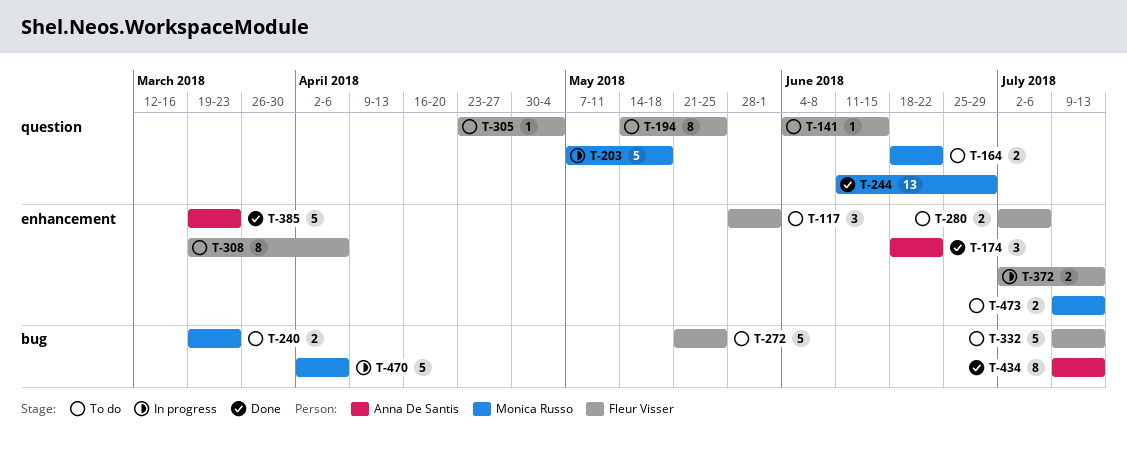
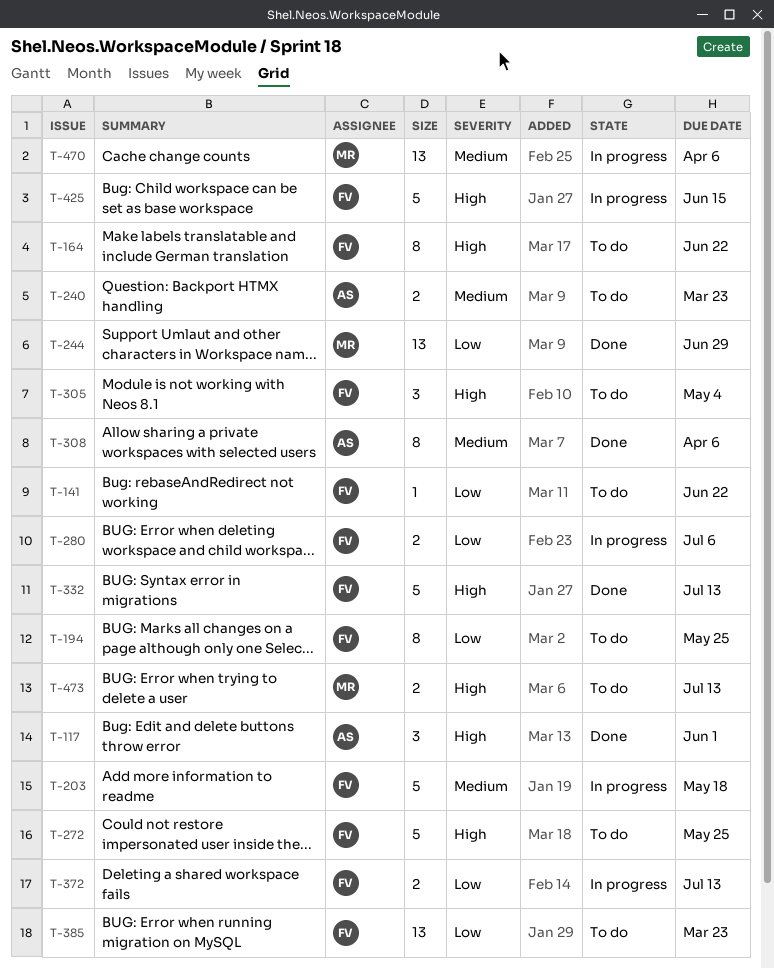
T-117, status: To do -> Done
T-117, owner: Fleur Visser -> Anna De Santis
T-141, due: Jun 15 -> Jun 22
T-164, owner: Monica Russo -> Fleur Visser
T-164, estimate: 2 -> 8
T-174: present -> none
T-203, owner: Monica Russo -> Fleur Visser
T-240, owner: Monica Russo -> Anna De Santis
T-280, status: To do -> In progress
T-305, estimate: 1 -> 3
T-308, status: To do -> Done
T-308, owner: Fleur Visser -> Anna De Santis
T-332, status: To do -> Done
T-385, status: Done -> To do
T-385, owner: Anna De Santis -> Fleur Visser
T-385, estimate: 5 -> 13
T-425: none -> present
T-434: present -> none
T-470, estimate: 5 -> 13

